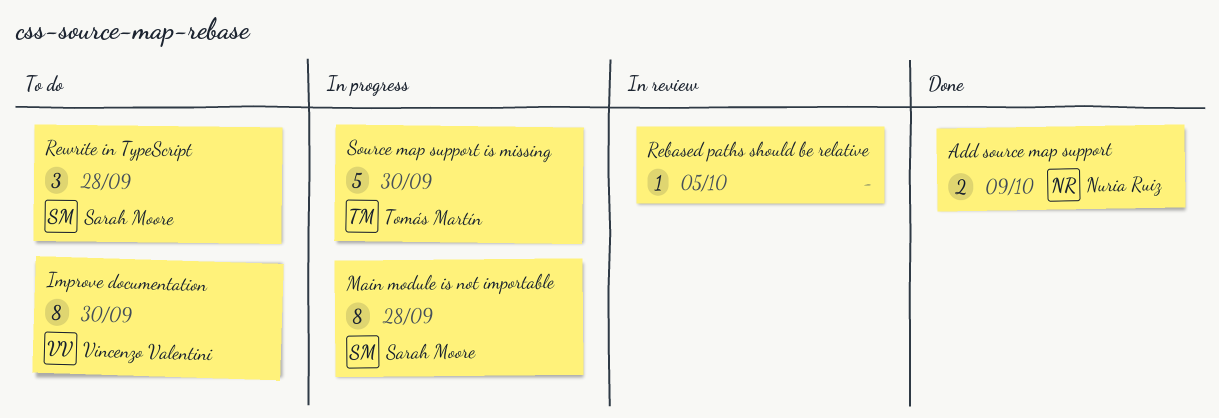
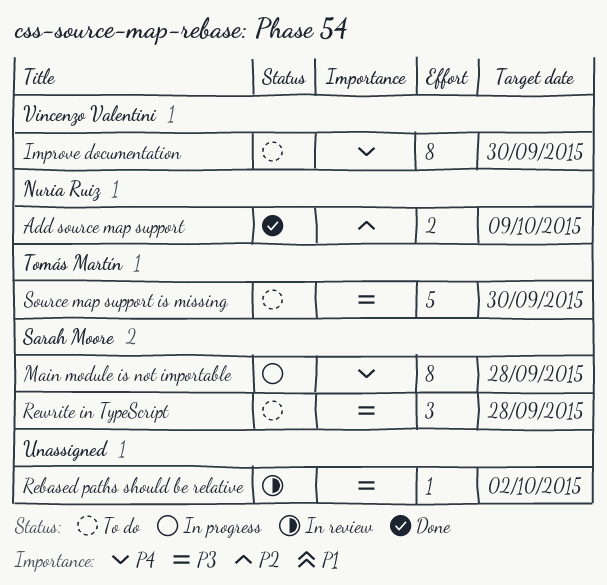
Rebased paths should be relative, due: Oct 5 -> Oct 2
Source map support is missing, status: In progress -> To do

